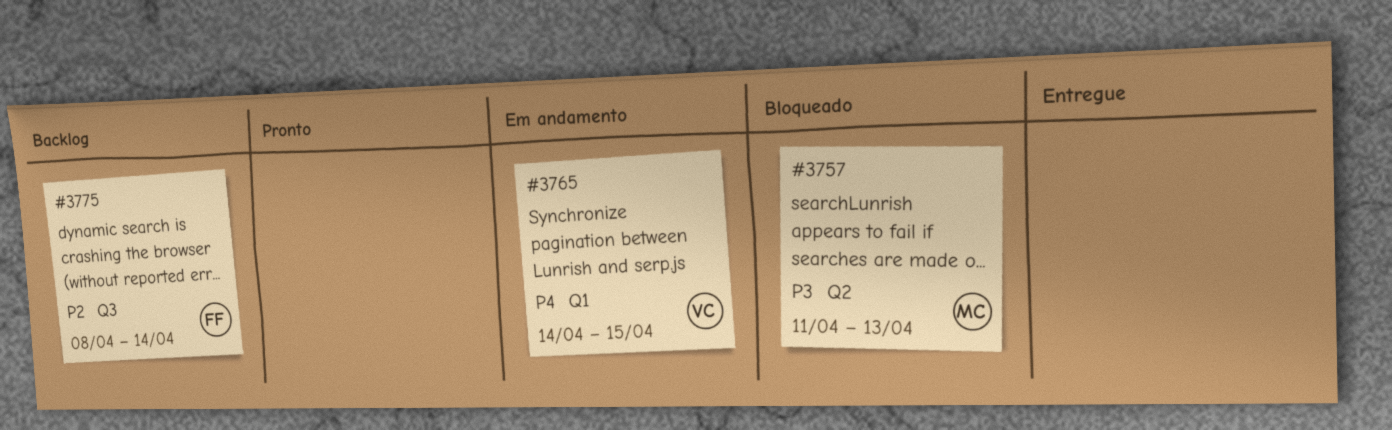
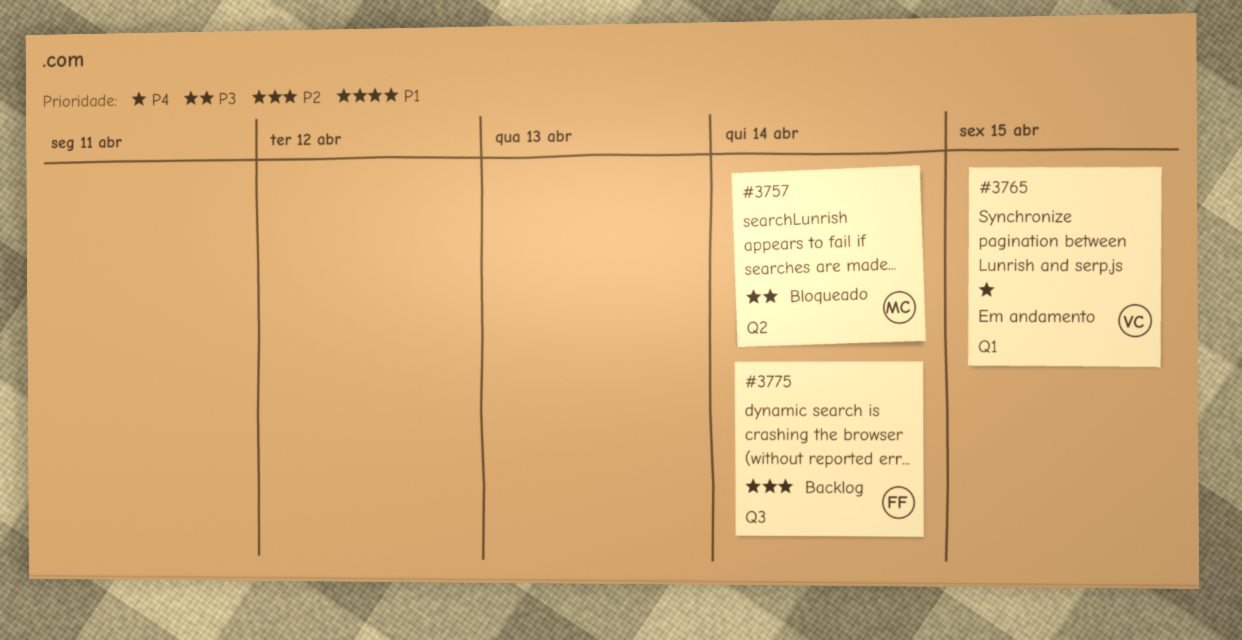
#3757, due: Apr 13 -> Apr 14

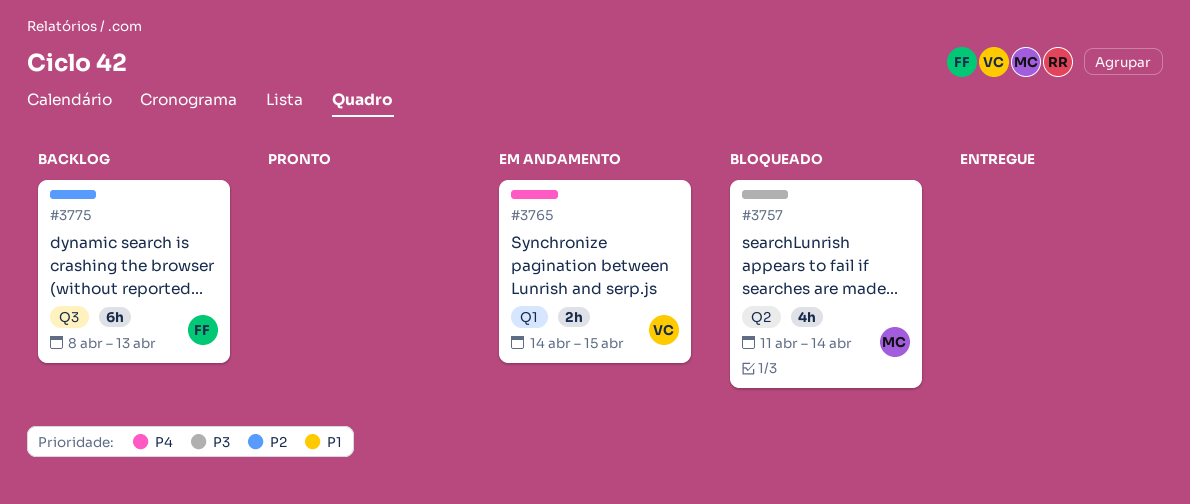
#3775, due: Apr 14 -> Apr 13

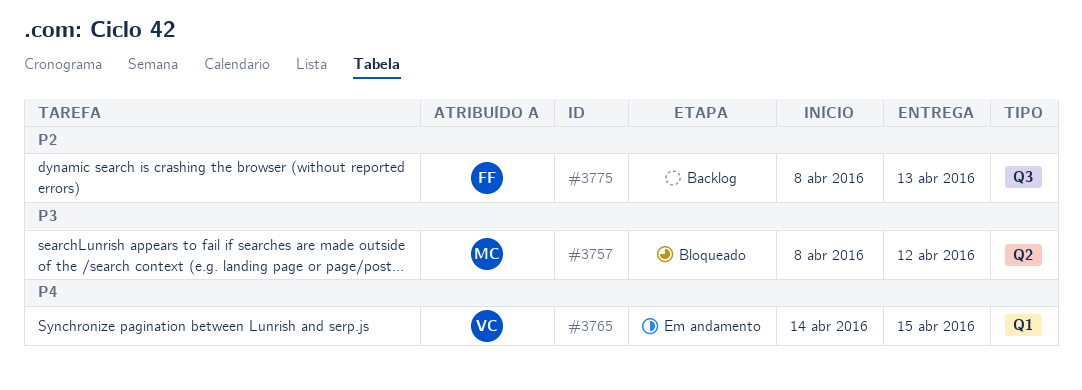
#3757, start: Apr 11 -> Apr 8
#3757, due: Apr 14 -> Apr 12

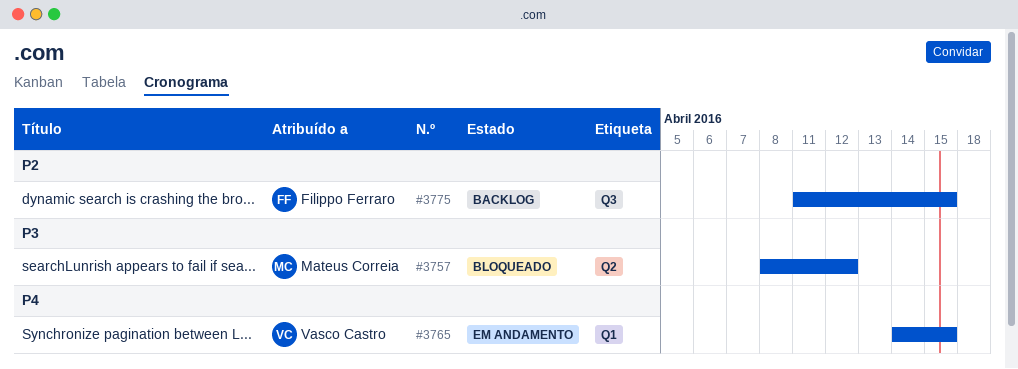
#3775, start: Apr 8 -> Apr 11
#3775, due: Apr 13 -> Apr 15

